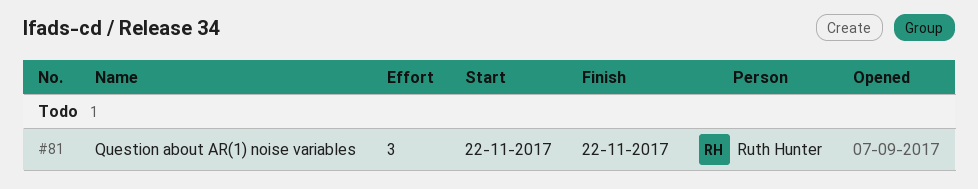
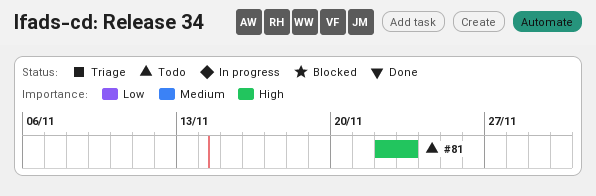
#81, due: Nov 22 -> Nov 23

